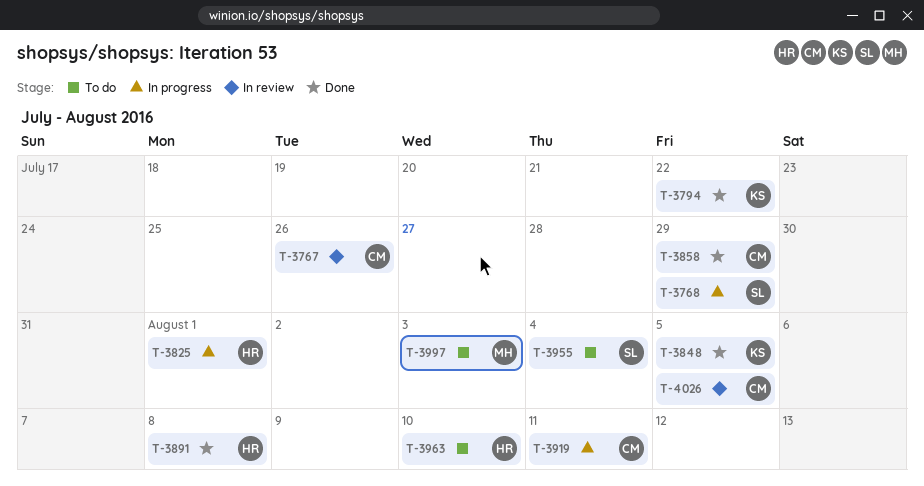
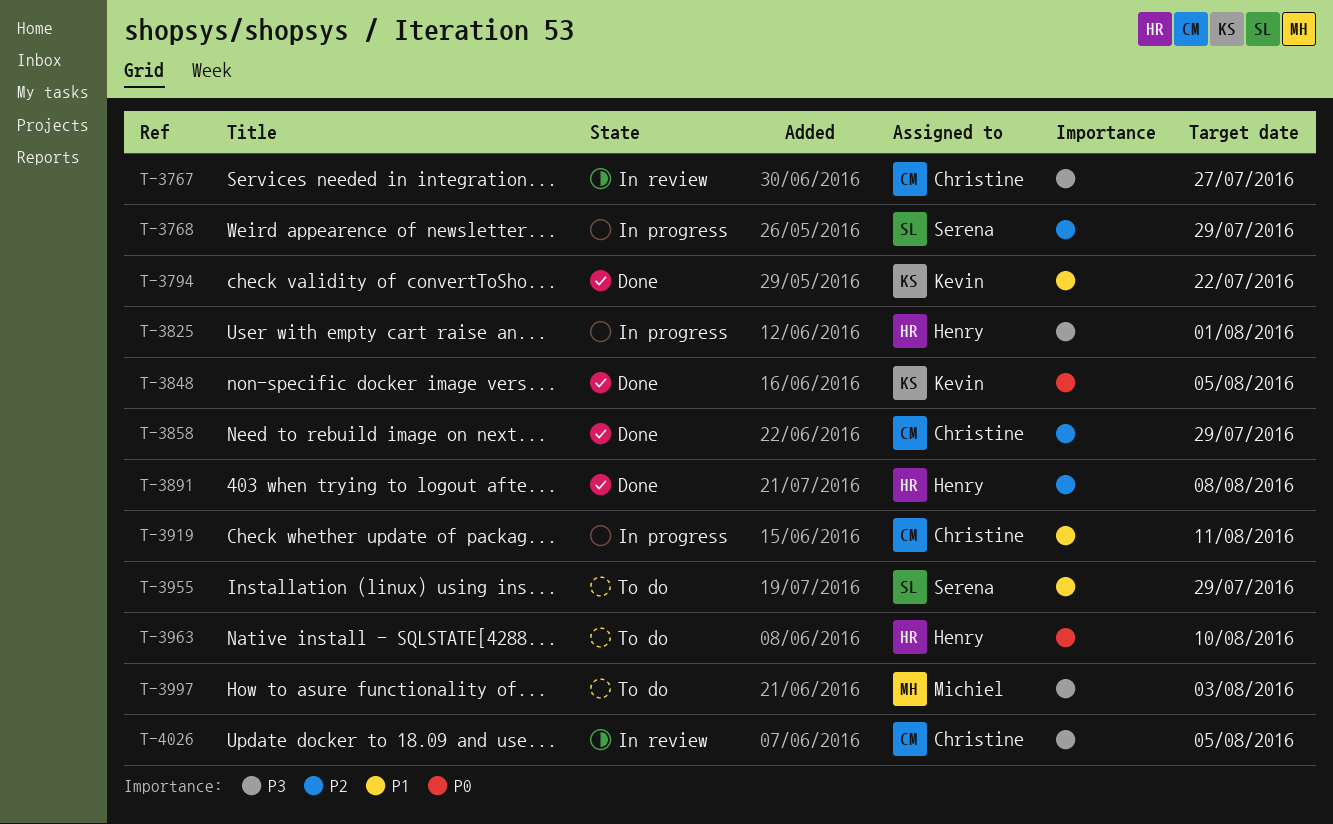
T-3767, due: Jul 26 -> Jul 27
T-3955, due: Aug 4 -> Jul 29

